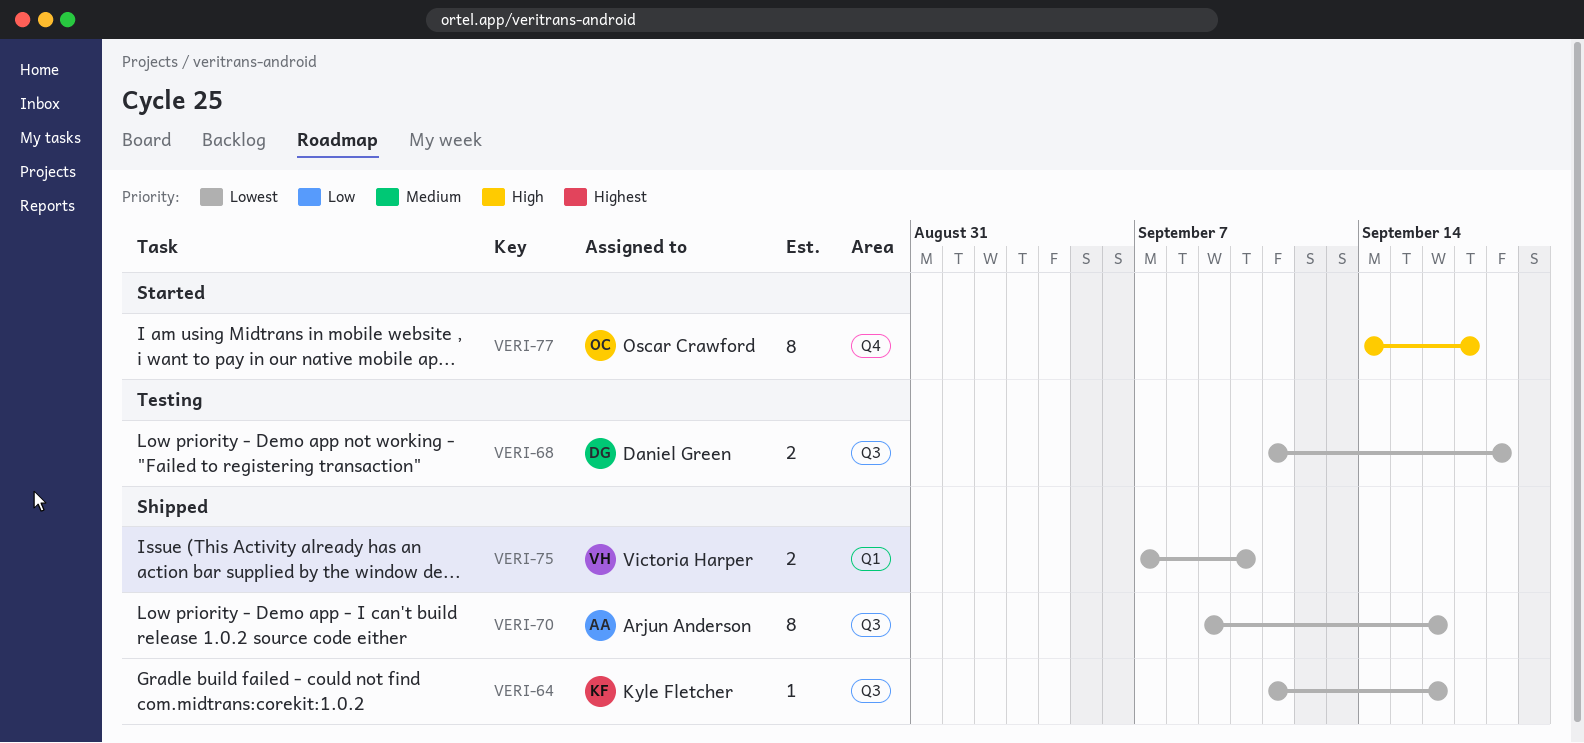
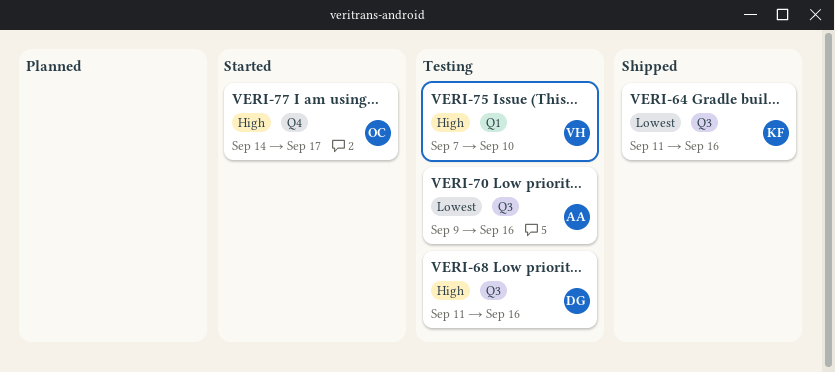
VERI-68, priority: Lowest -> High
VERI-68, due: Sep 18 -> Sep 16
VERI-70, status: Shipped -> Testing
VERI-75, status: Shipped -> Testing
VERI-75, priority: Lowest -> High

